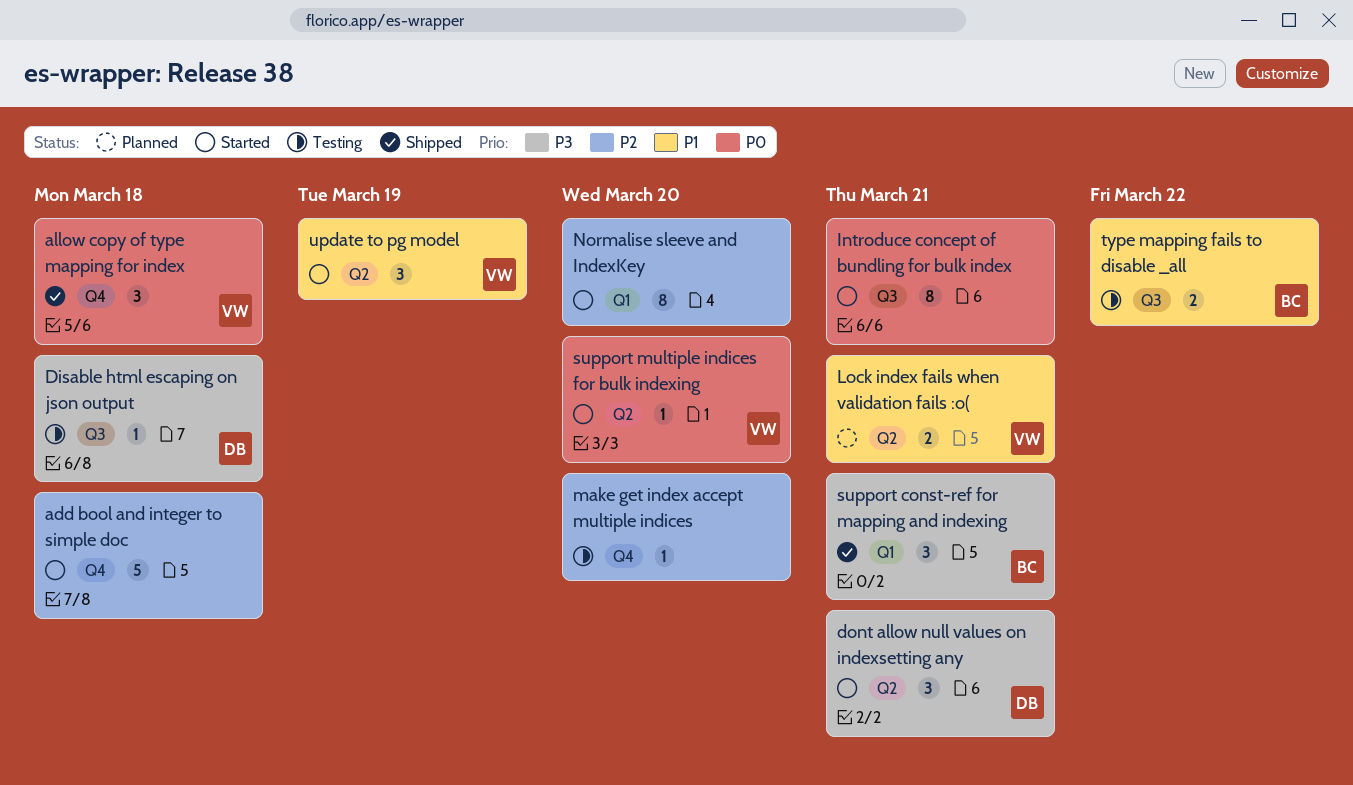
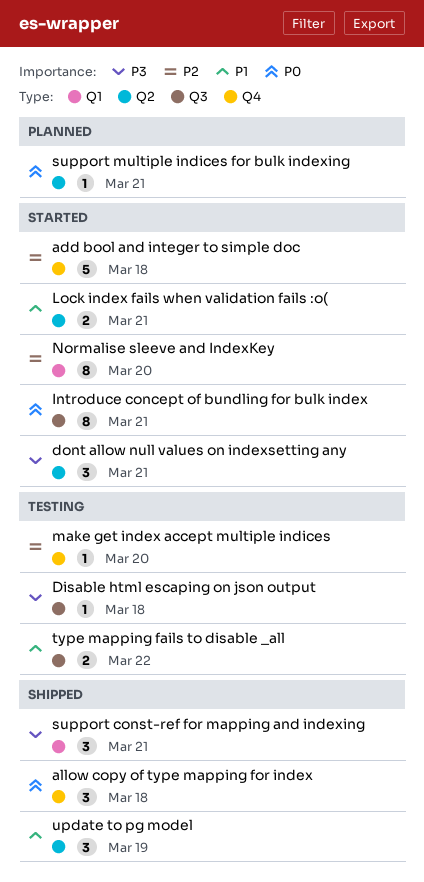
Lock index fails when validation fails :o(, status: Planned -> Started
support multiple indices for bulk indexing, status: Started -> Planned
support multiple indices for bulk indexing, due: Mar 20 -> Mar 21
update to pg model, status: Started -> Shipped

